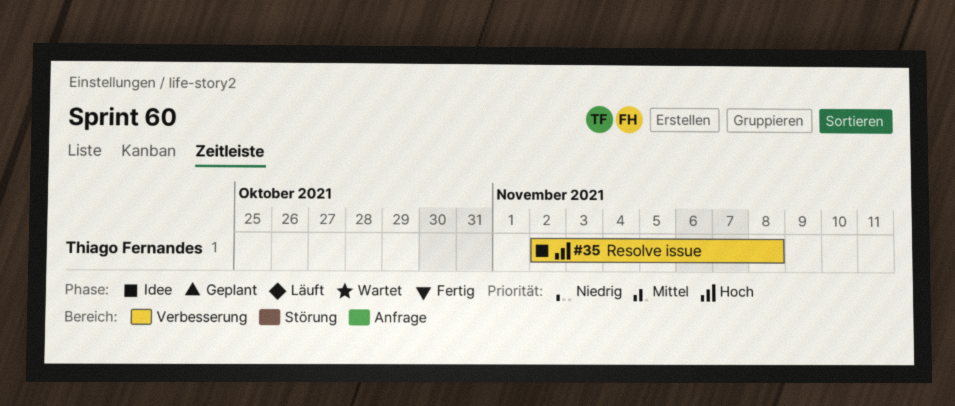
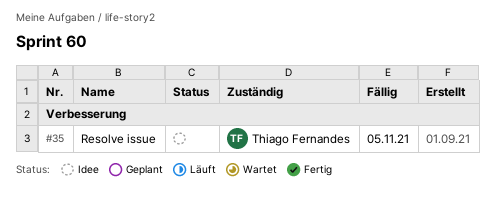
#35, due: Nov 8 -> Nov 5

